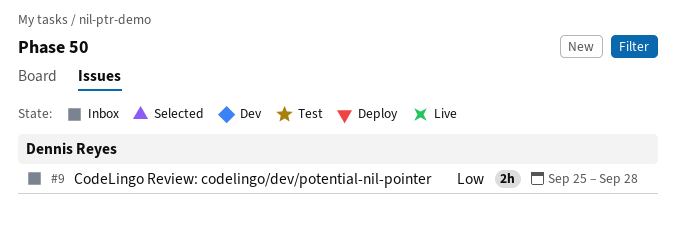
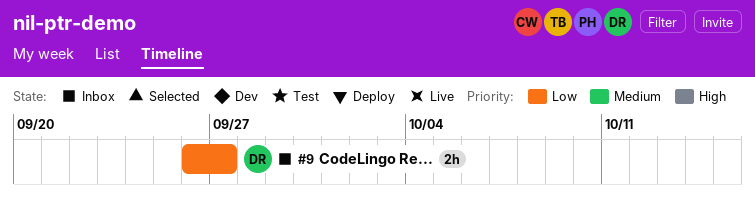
#9, start: Sep 25 -> Sep 26
#9, due: Sep 28 -> Sep 27

